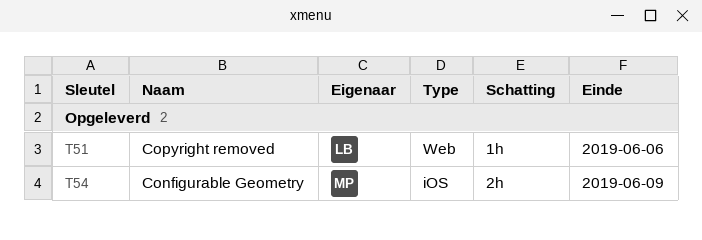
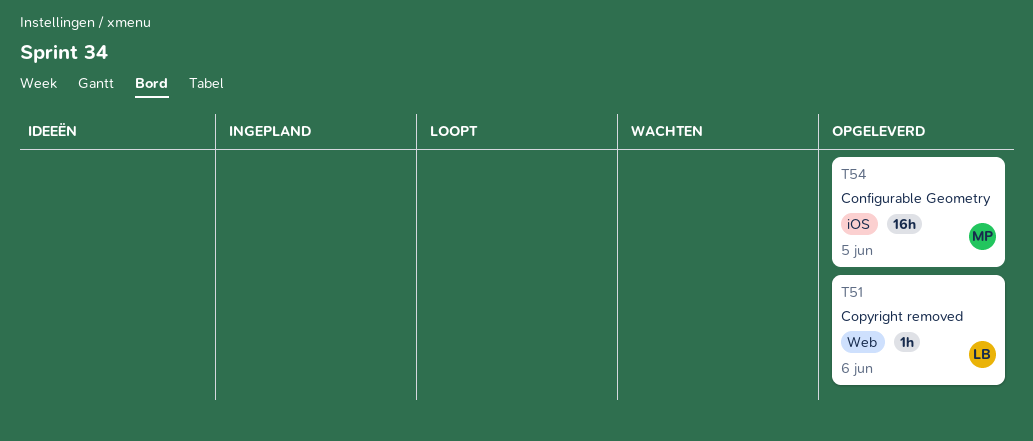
T54, estimate: 2h -> 16h
T54, due: Jun 9 -> Jun 5

